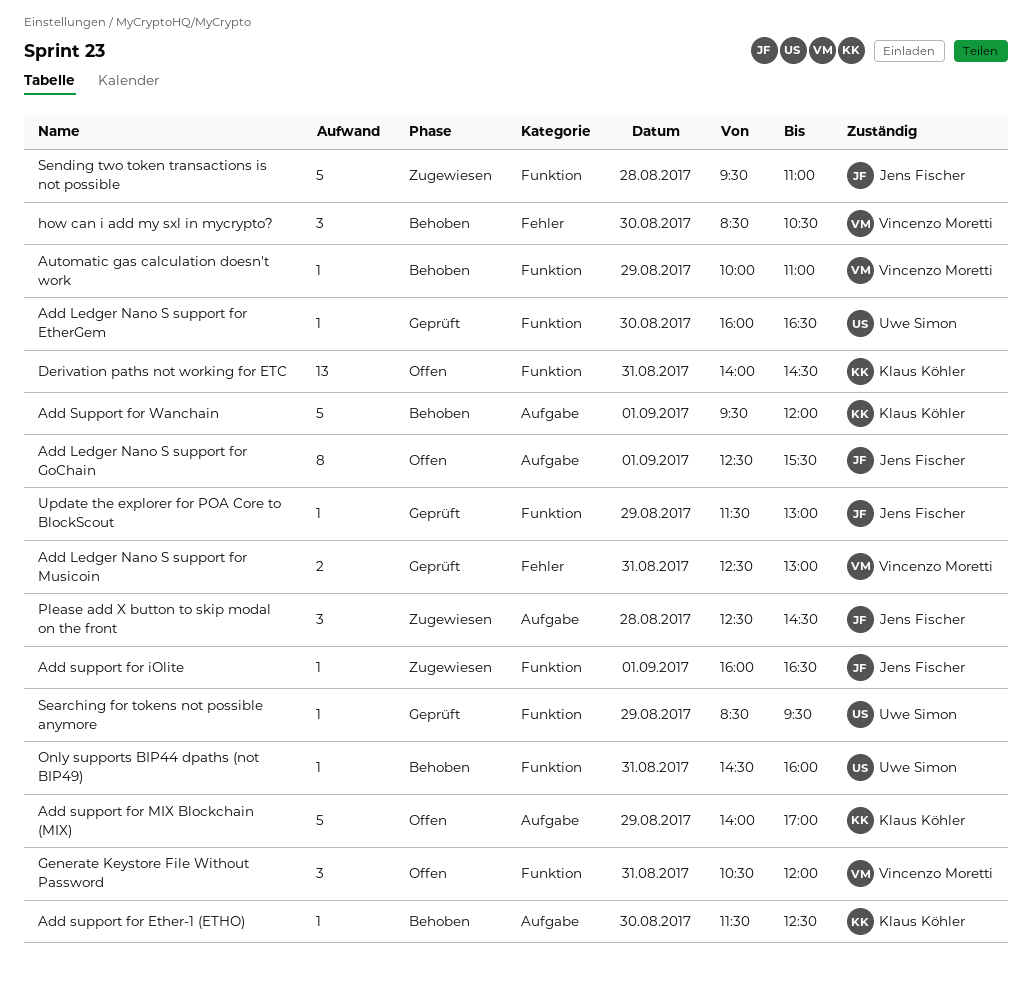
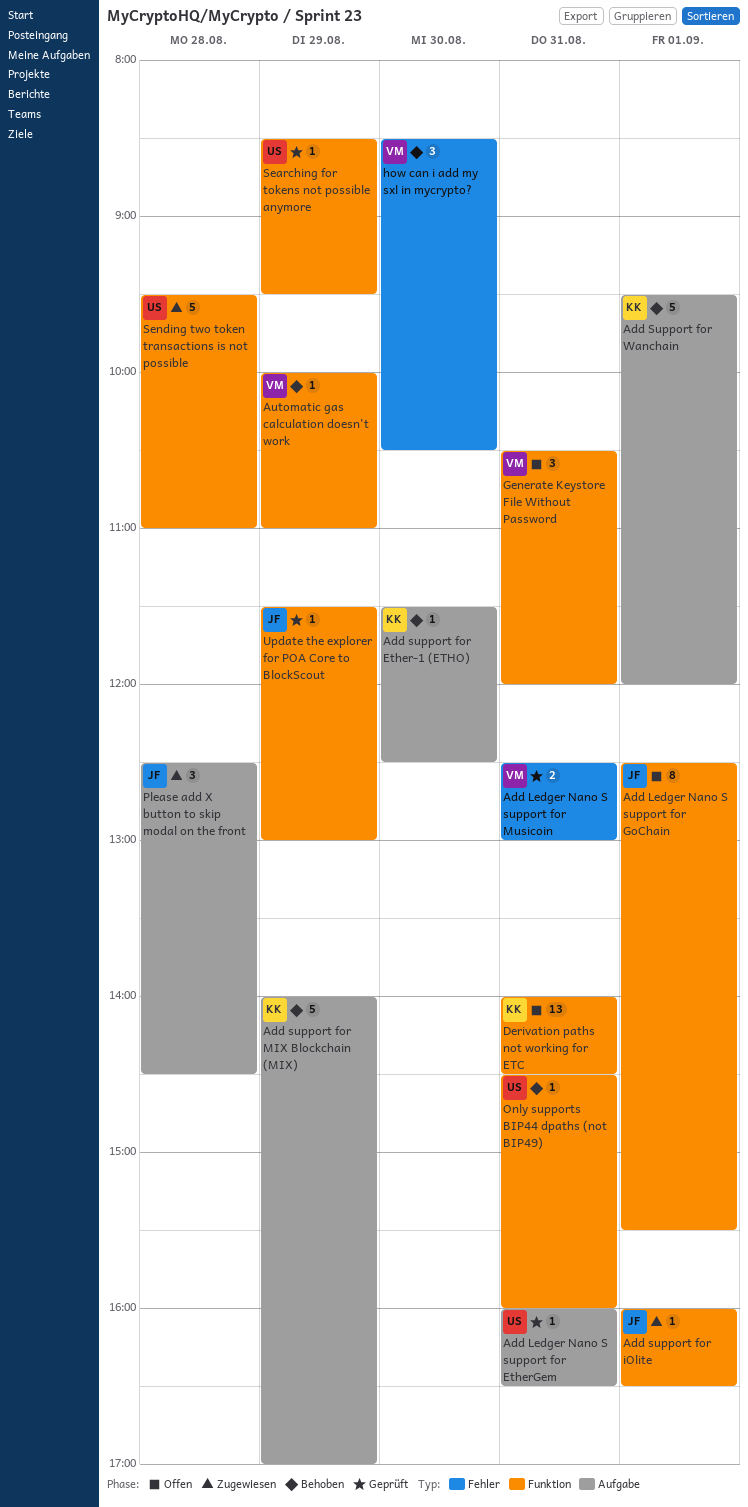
Add Ledger Nano S support for EtherGem, label: Funktion -> Aufgabe
Add Ledger Nano S support for EtherGem, day: Aug 30 -> Aug 31
Add Ledger Nano S support for GoChain, label: Aufgabe -> Funktion
Add support for MIX Blockchain (MIX), status: Offen -> Behoben
Sending two token transactions is not possible, owner: Jens Fischer -> Uwe Simon

